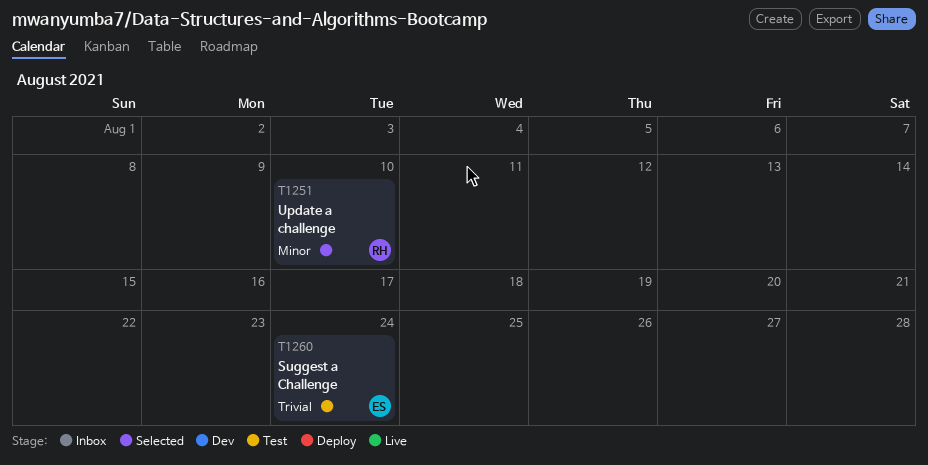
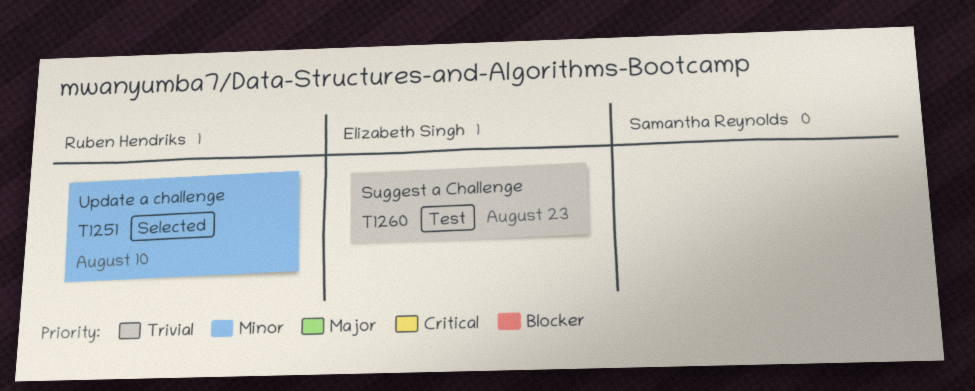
T1260, due: Aug 24 -> Aug 23

